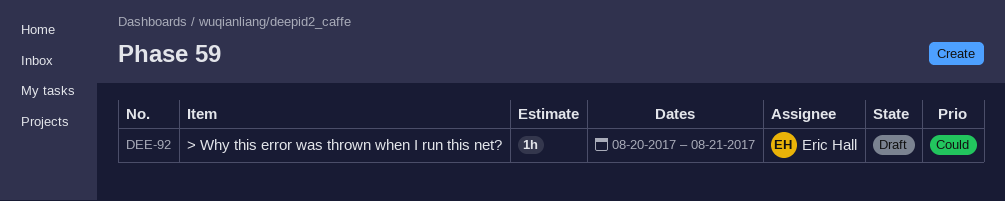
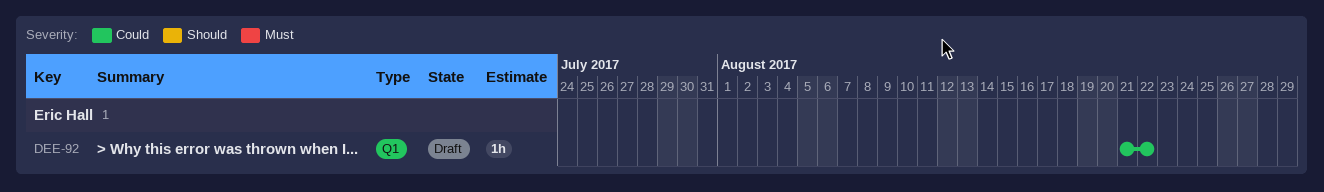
DEE-92, start: Aug 20 -> Aug 21
DEE-92, due: Aug 21 -> Aug 22

